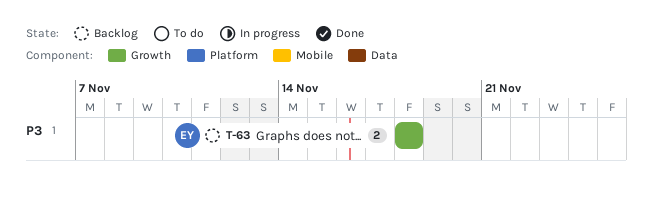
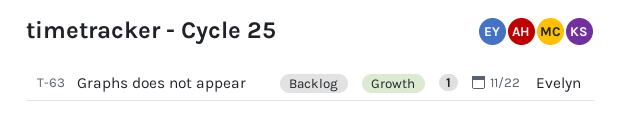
T-63, estimate: 2 -> 1
T-63, due: Nov 18 -> Nov 22

